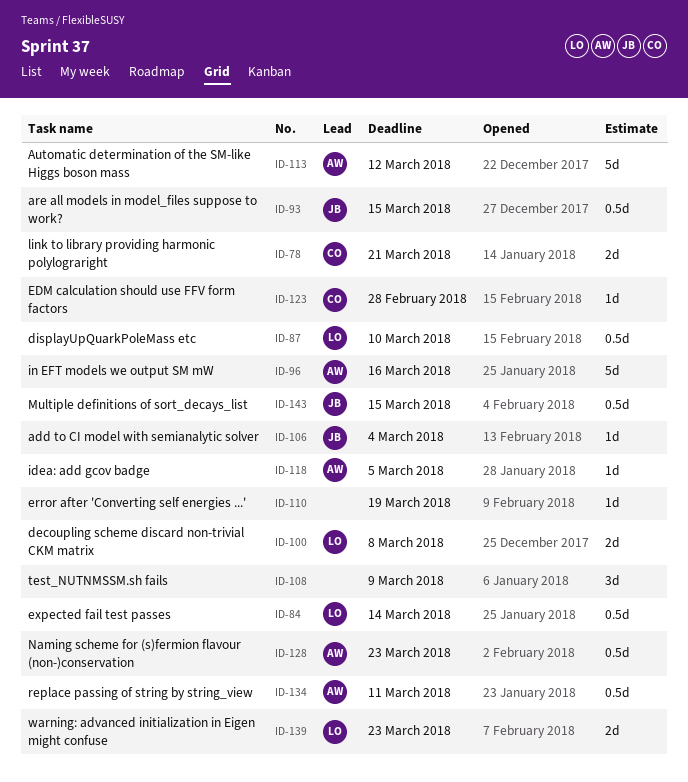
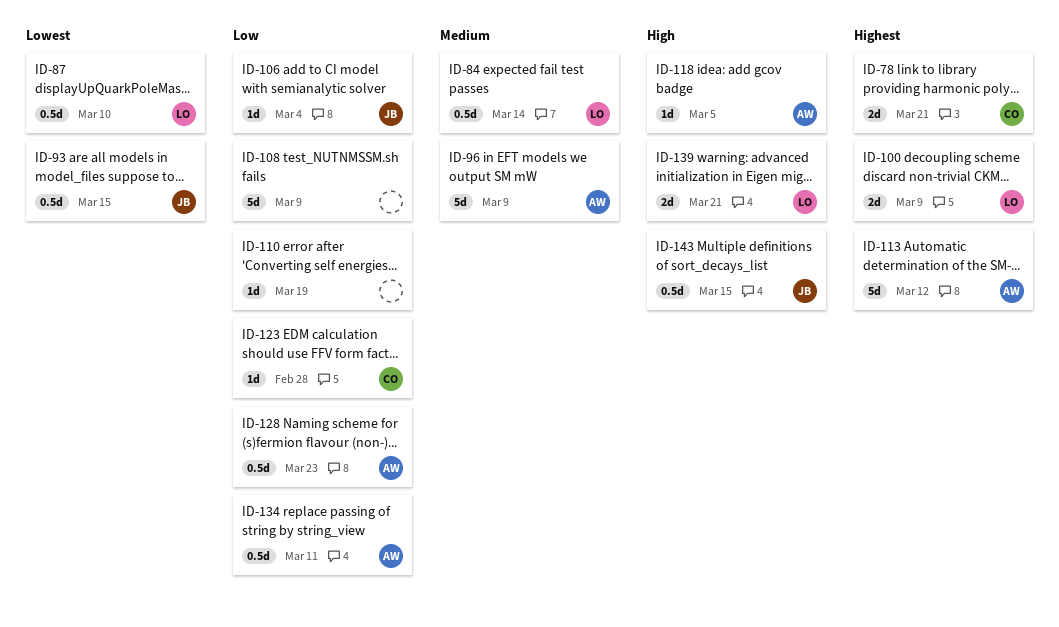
ID-96, due: Mar 16 -> Mar 9
ID-100, due: Mar 8 -> Mar 9
ID-108, estimate: 3d -> 5d
ID-139, due: Mar 23 -> Mar 21

